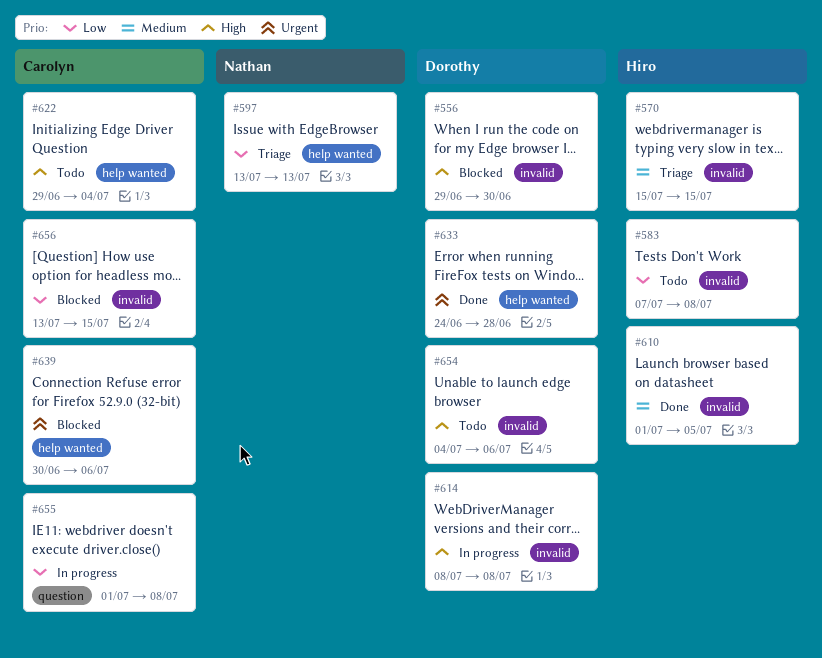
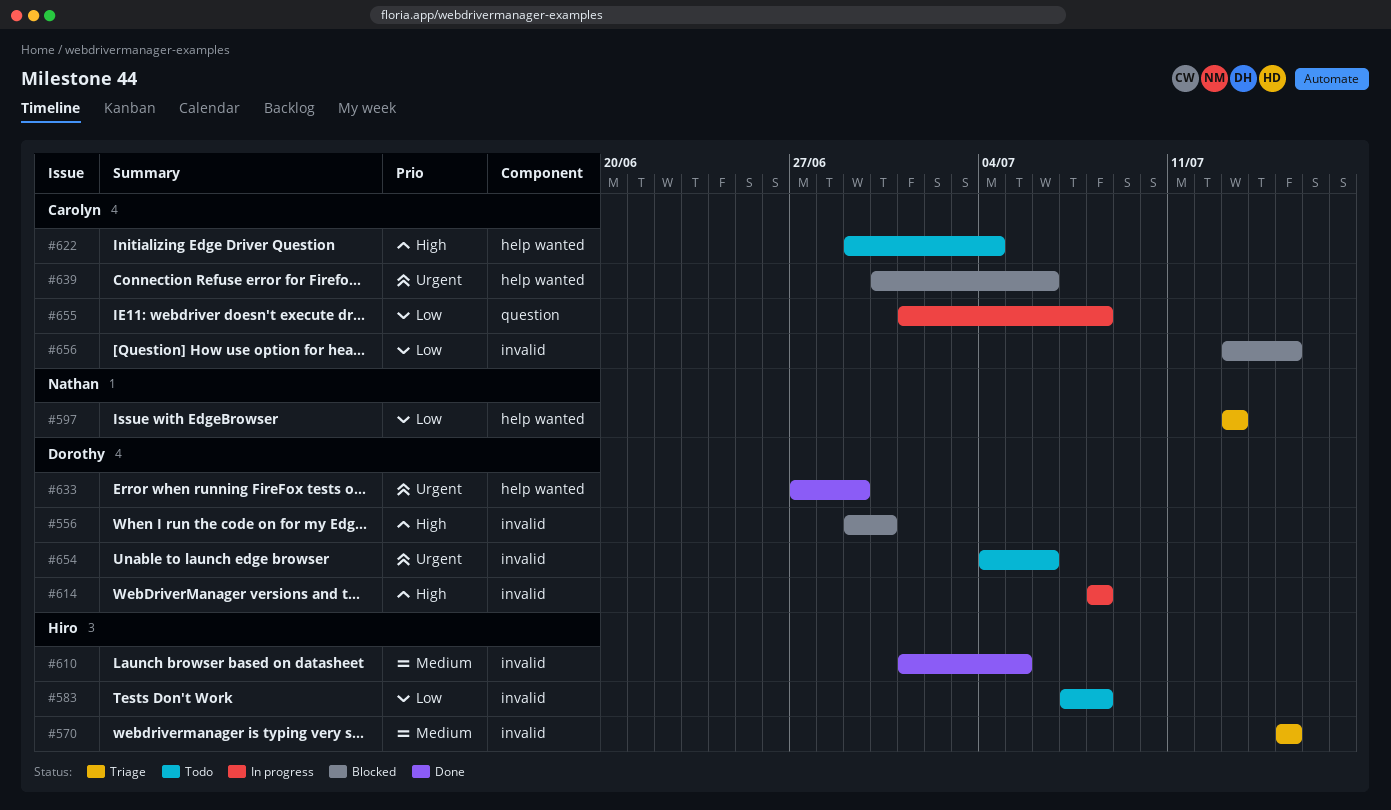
#633, start: Jun 24 -> Jun 27
#633, due: Jun 28 -> Jun 29
#654, priority: High -> Urgent

